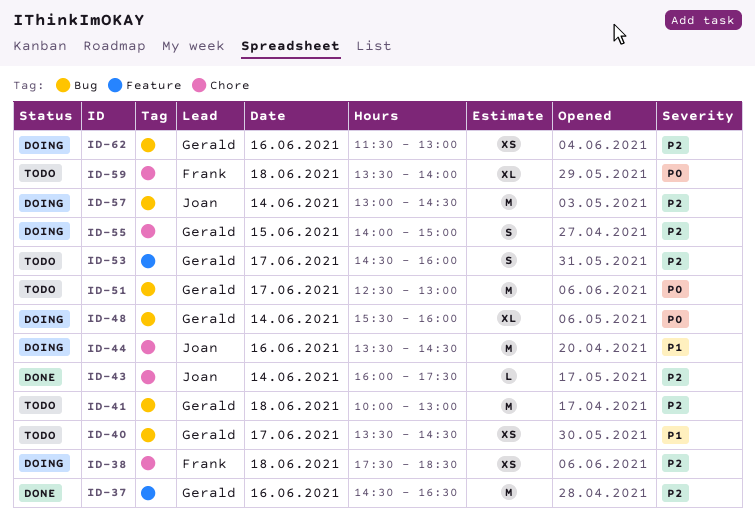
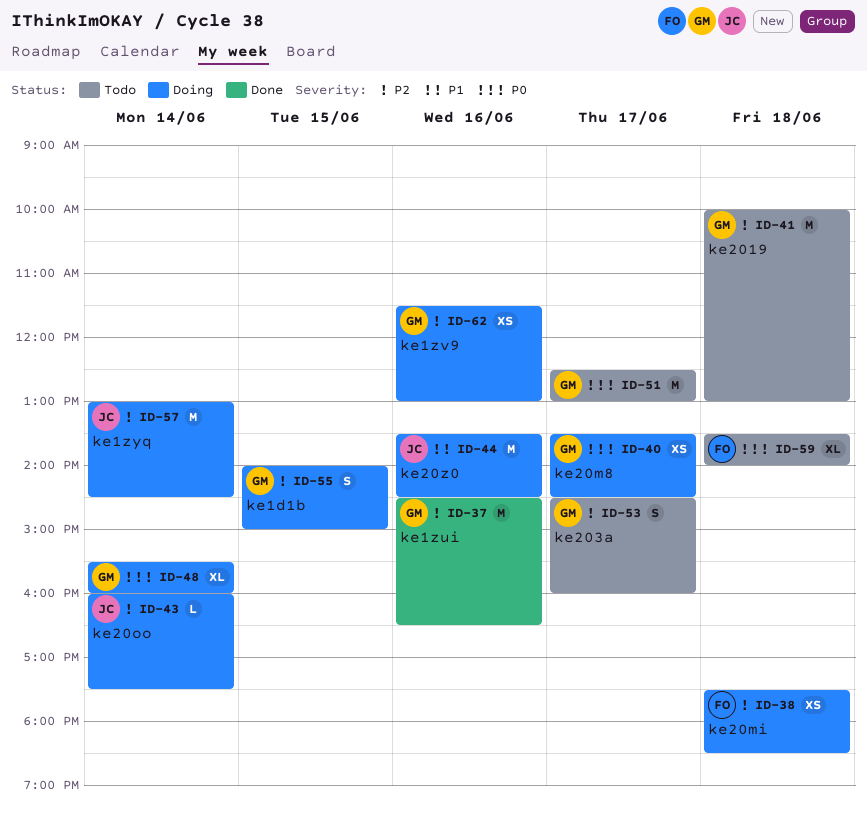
ID-40, status: Todo -> Doing
ID-40, priority: P1 -> P0
ID-43, status: Done -> Doing

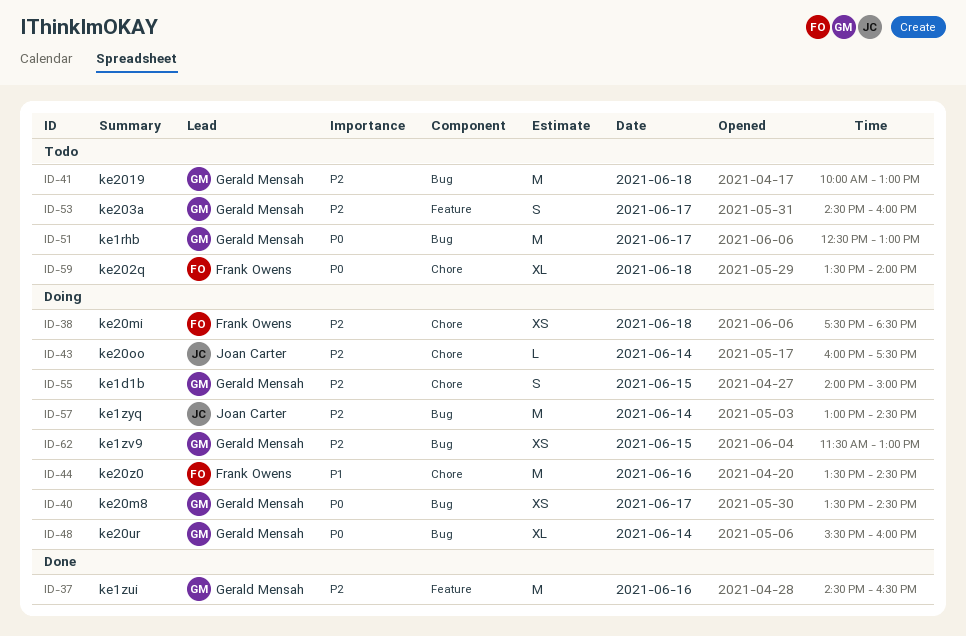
ID-44, owner: Joan Carter -> Frank Owens
ID-62, day: Jun 16 -> Jun 15

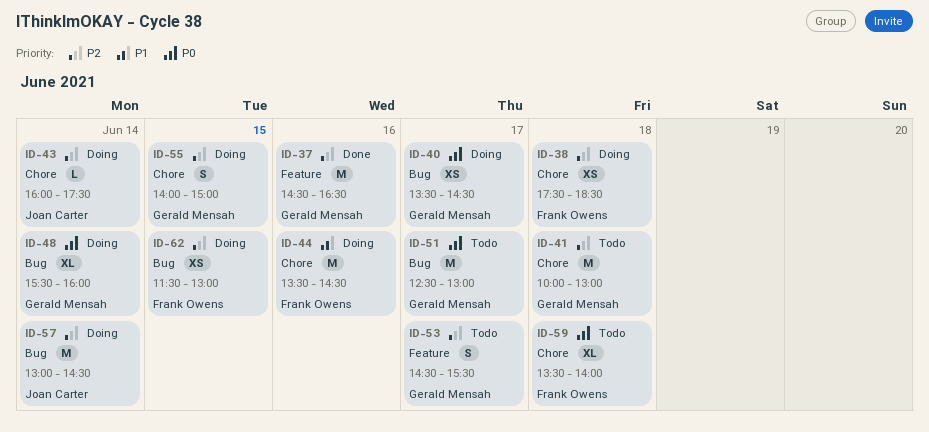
ID-41, label: Bug -> Chore
ID-53, ends: 16:00 -> 15:30
ID-62, owner: Gerald Mensah -> Frank Owens

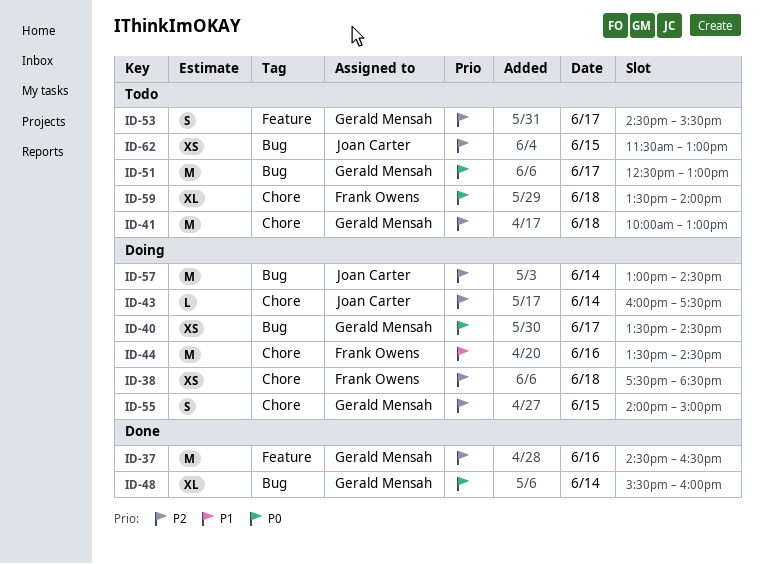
ID-48, status: Doing -> Done
ID-62, status: Doing -> Todo
ID-62, owner: Frank Owens -> Joan Carter

